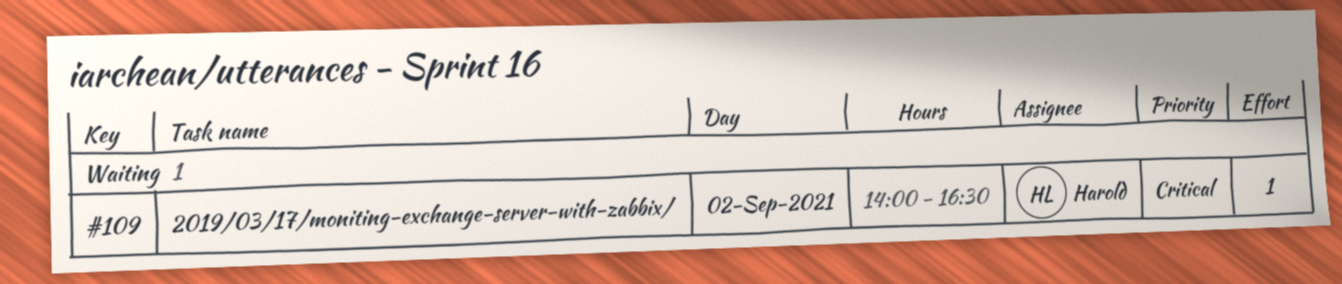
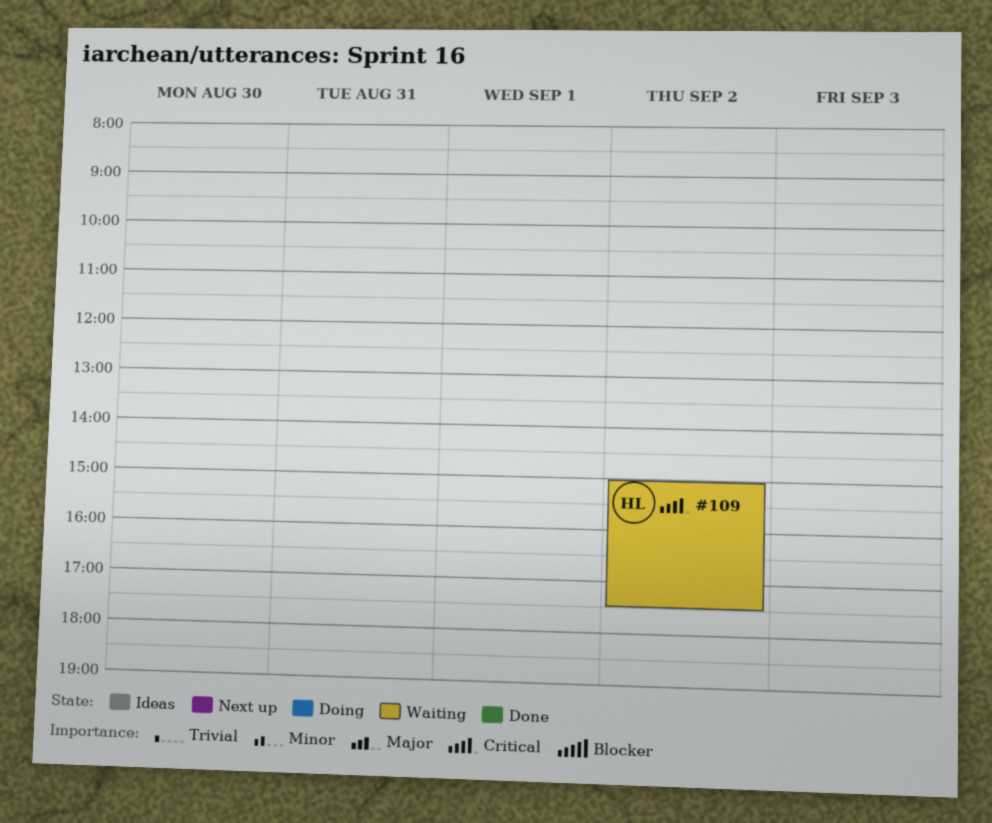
#109, begins: 14:00 -> 15:00
#109, ends: 16:30 -> 17:30

